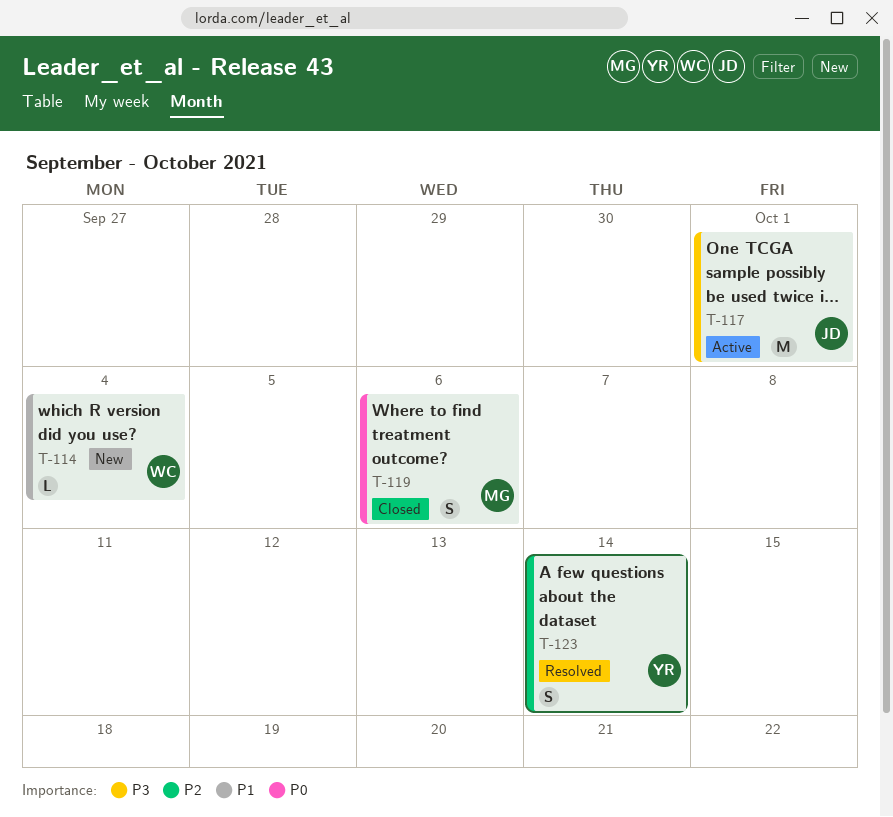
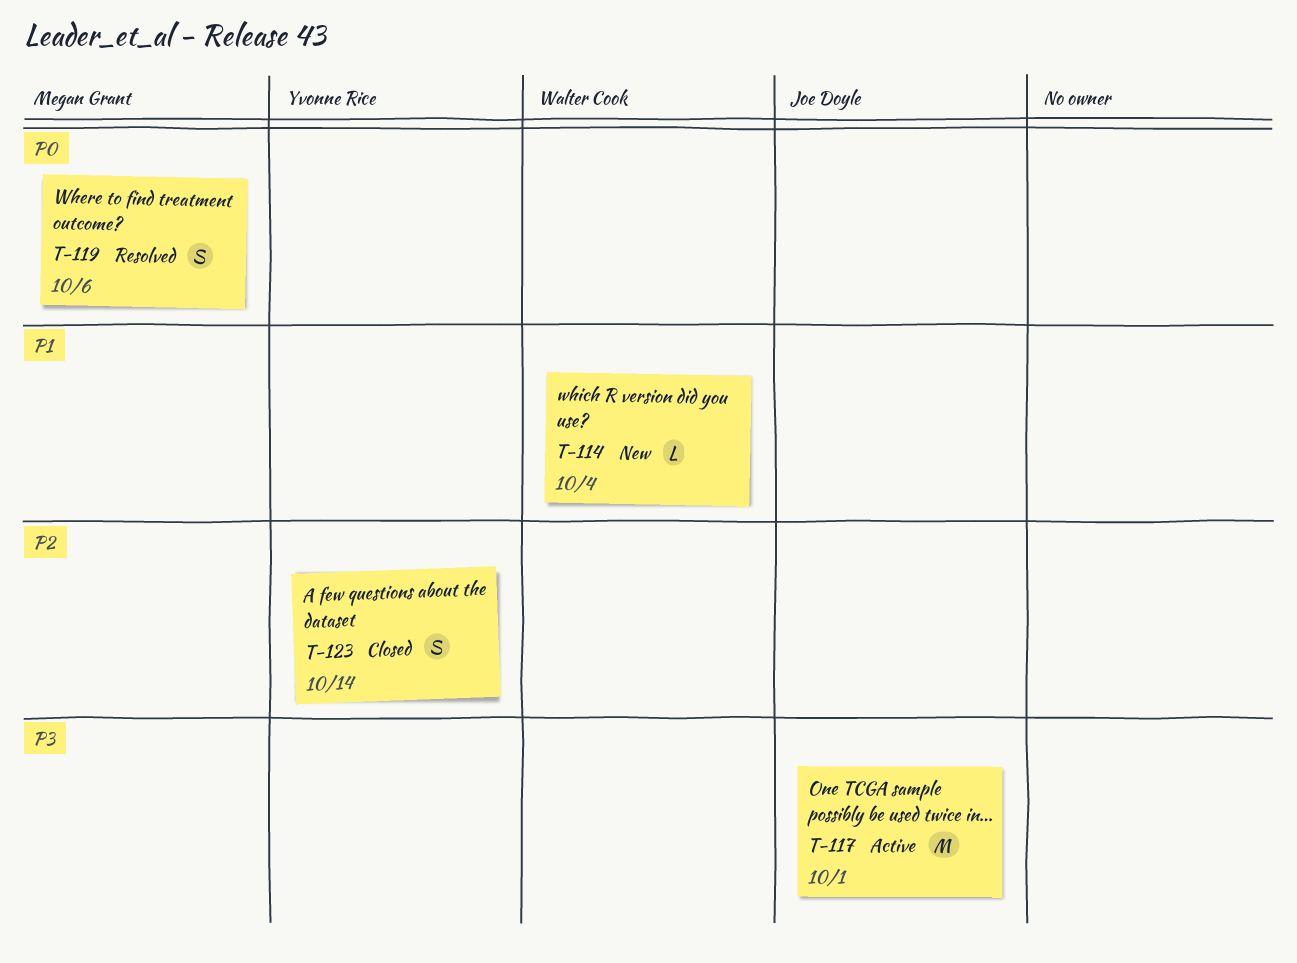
T-119, status: Closed -> Resolved
T-123, status: Resolved -> Closed

